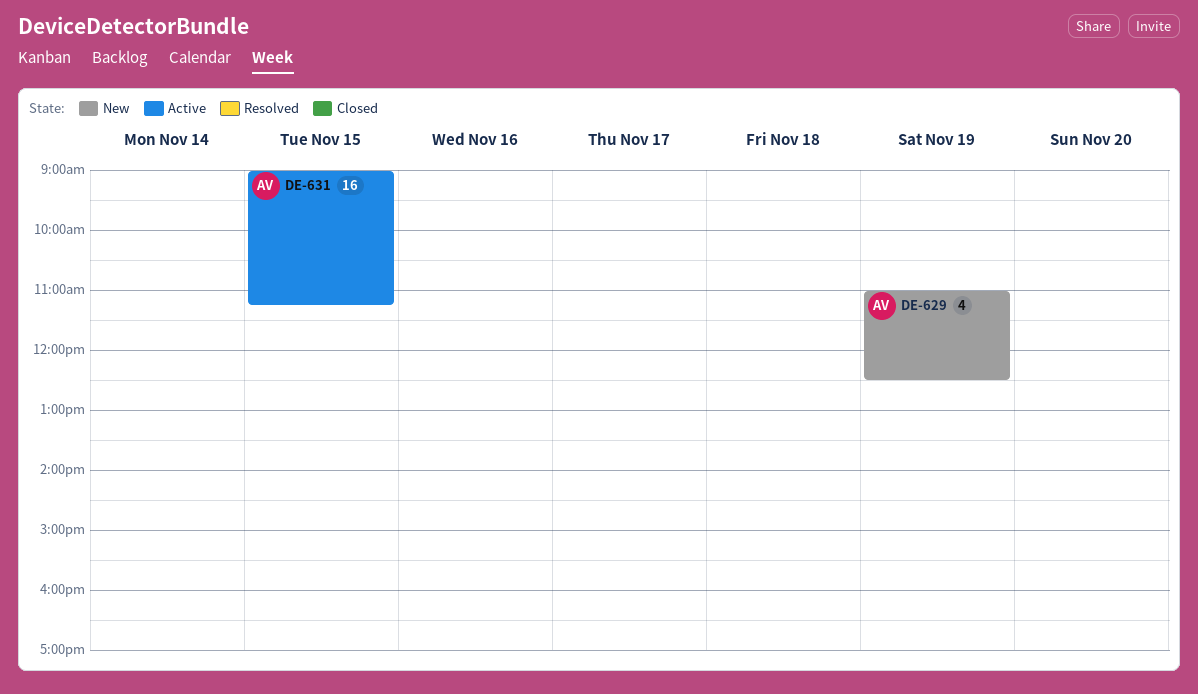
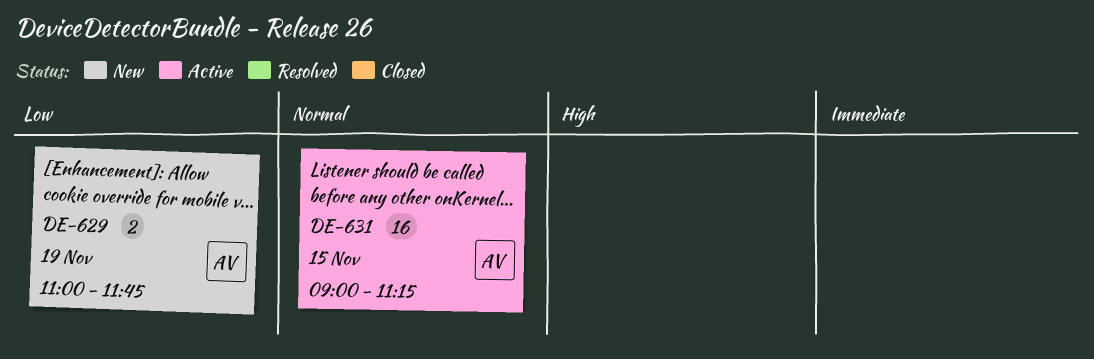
DE-629, estimate: 4 -> 2
DE-629, ends: 12:30 -> 11:45

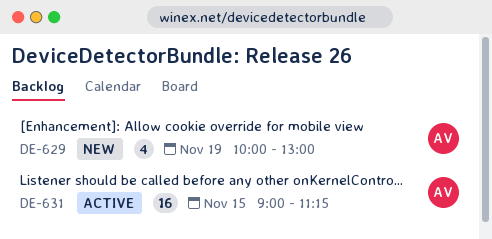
DE-629, estimate: 2 -> 4
DE-629, begins: 11:00 -> 10:00
DE-629, ends: 11:45 -> 13:00

